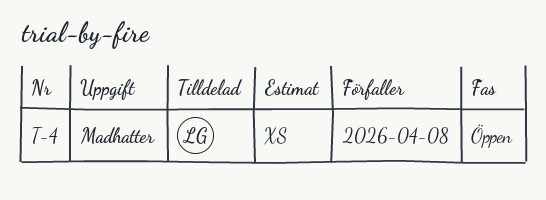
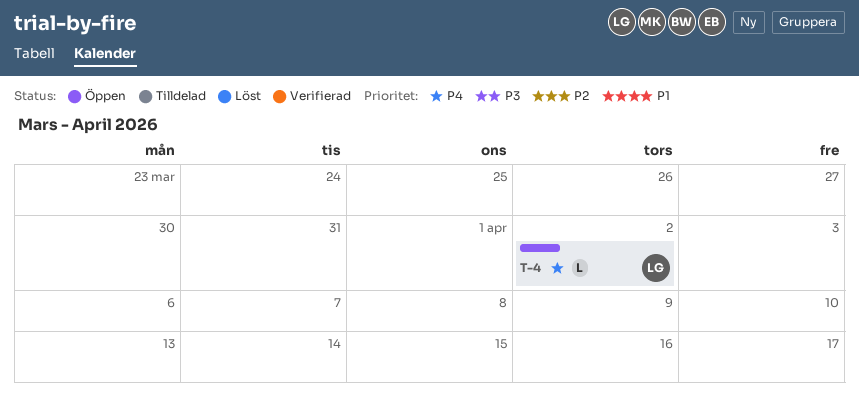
T-4, estimate: XS -> L
T-4, due: Apr 8 -> Apr 2

